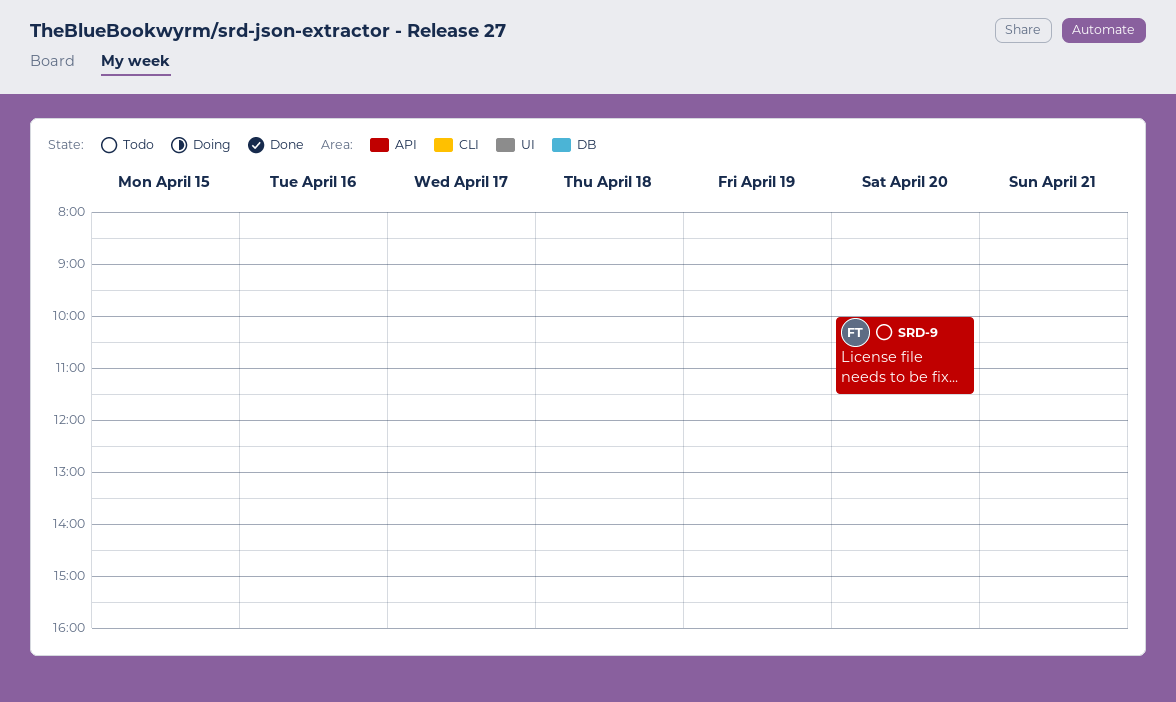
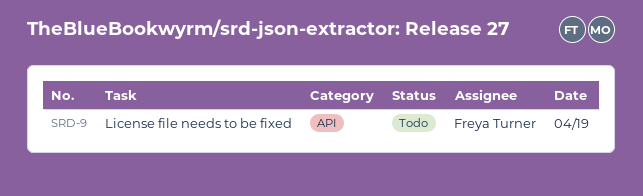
SRD-9, day: Apr 20 -> Apr 19

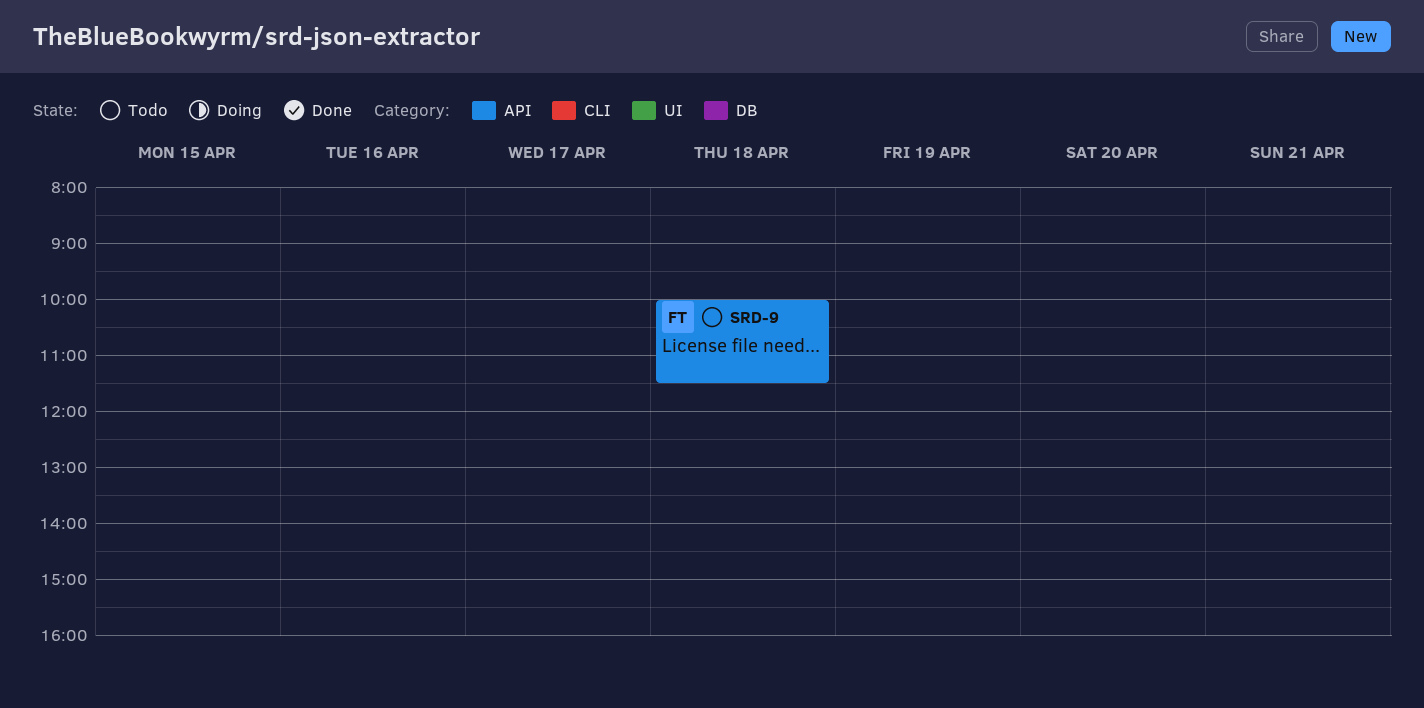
SRD-9, day: Apr 19 -> Apr 18

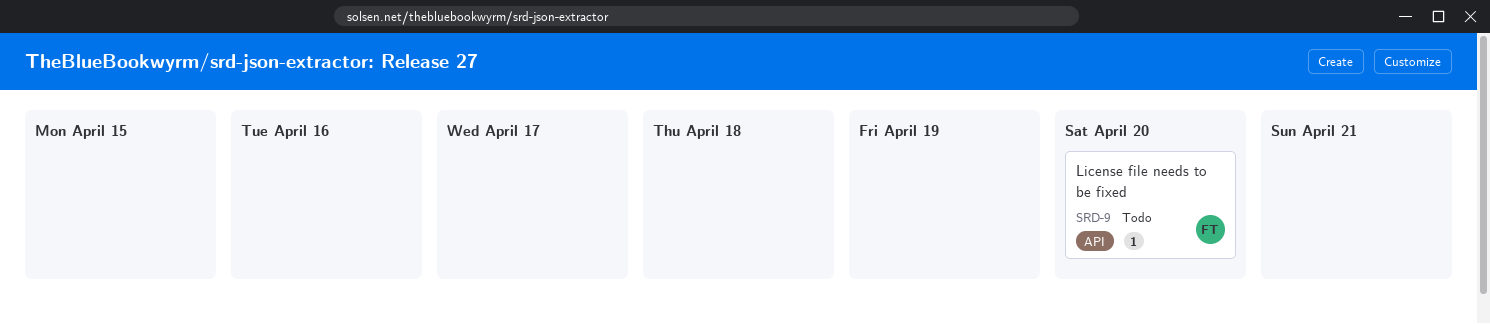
SRD-9, day: Apr 18 -> Apr 20

